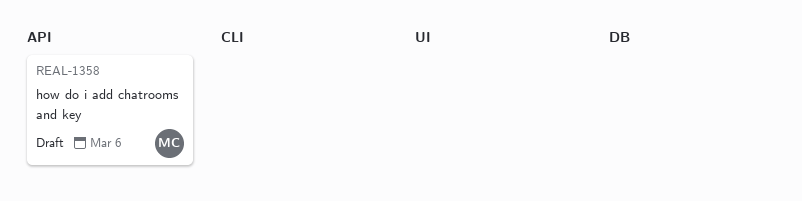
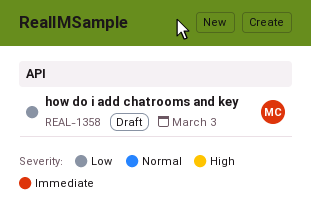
REAL-1358, due: Mar 6 -> Mar 3

